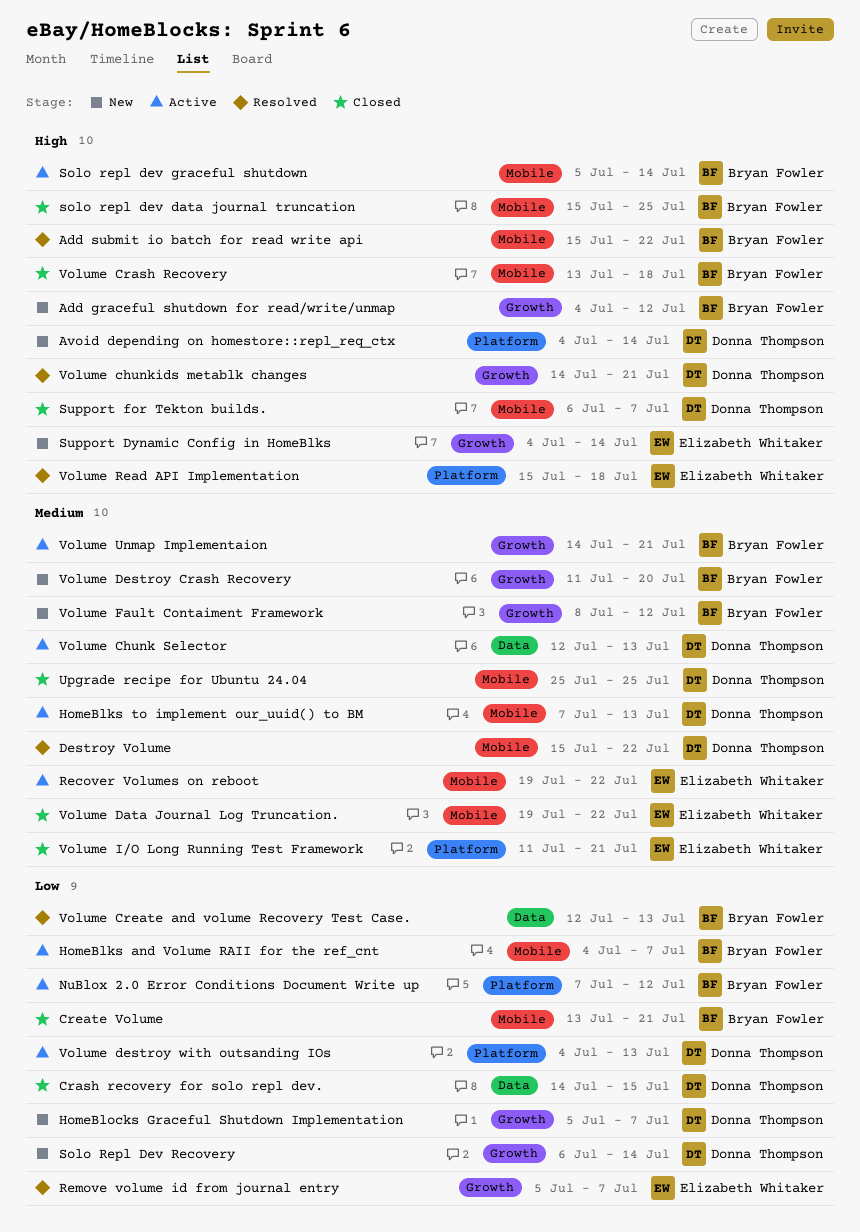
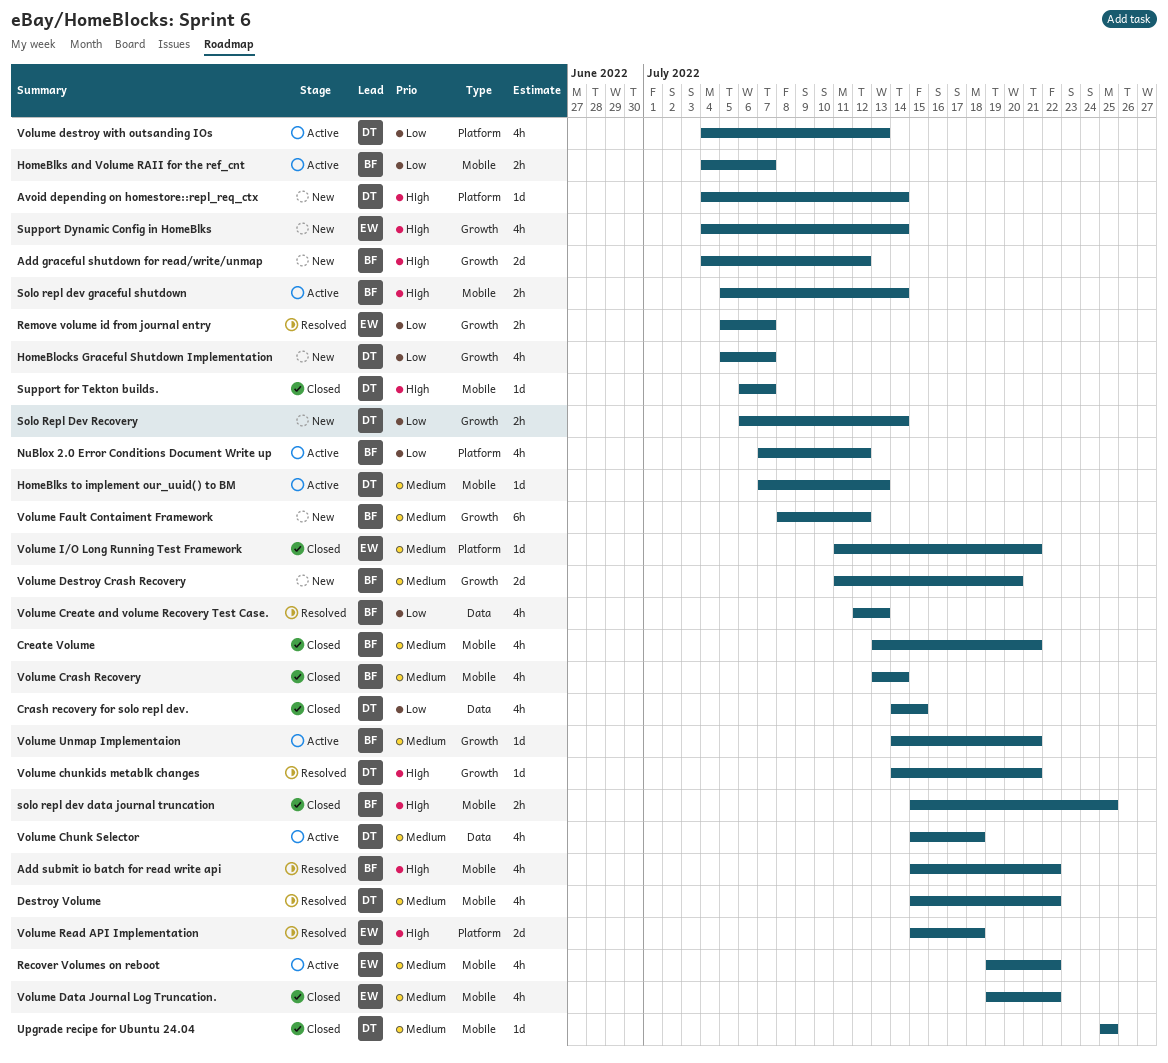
Create Volume, priority: Low -> Medium
Volume Chunk Selector, start: Jul 12 -> Jul 15
Volume Chunk Selector, due: Jul 13 -> Jul 18
Volume Crash Recovery, priority: High -> Medium
Volume Crash Recovery, due: Jul 18 -> Jul 14

